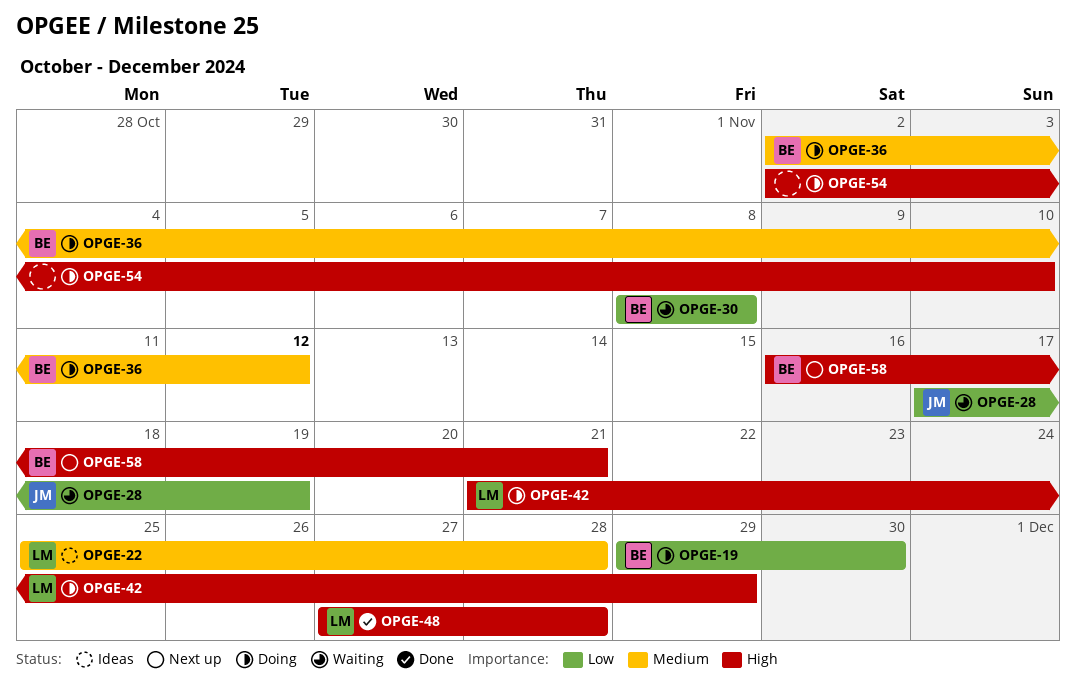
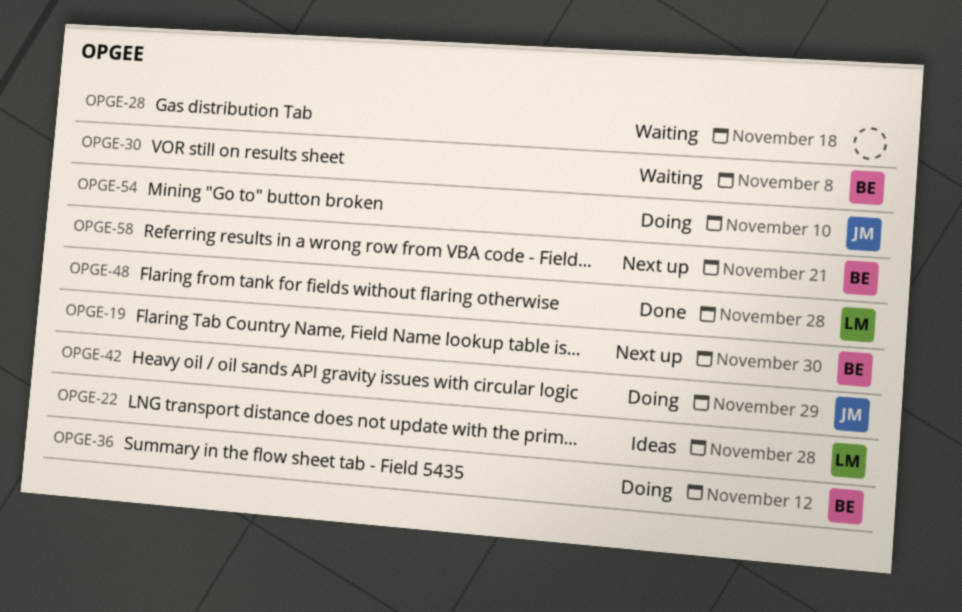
OPGE-19, status: Doing -> Next up
OPGE-28, owner: JM -> none
OPGE-28, due: Nov 19 -> Nov 18
OPGE-42, owner: LM -> JM
OPGE-54, owner: none -> JM

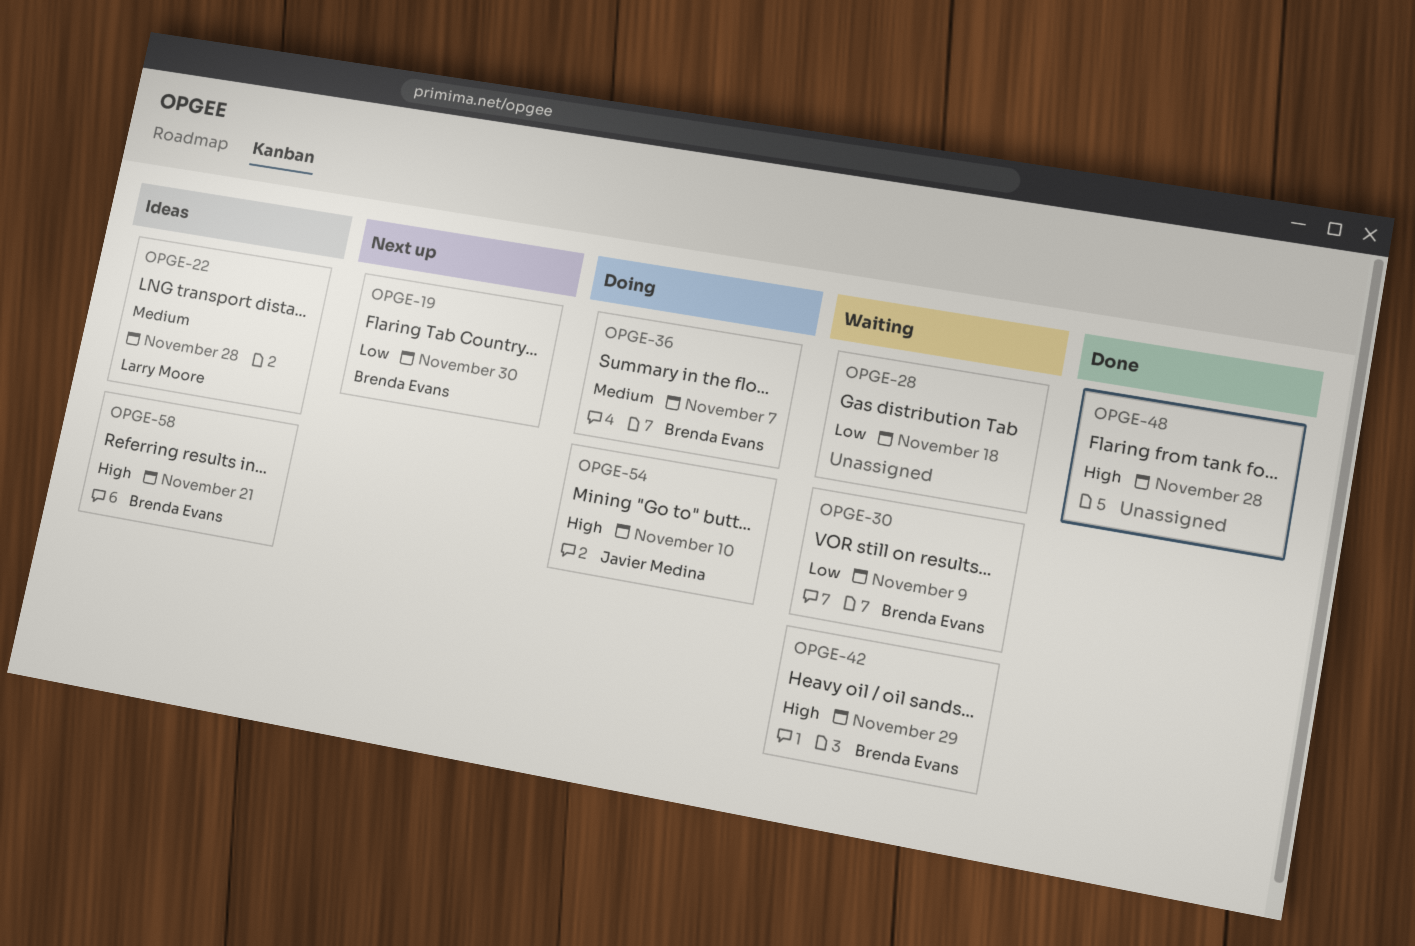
OPGE-30, due: Nov 8 -> Nov 9
OPGE-36, due: Nov 12 -> Nov 7
OPGE-42, status: Doing -> Waiting
OPGE-42, owner: Javier Medina -> Brenda Evans
OPGE-48, owner: Larry Moore -> none
OPGE-58, status: Next up -> Ideas

